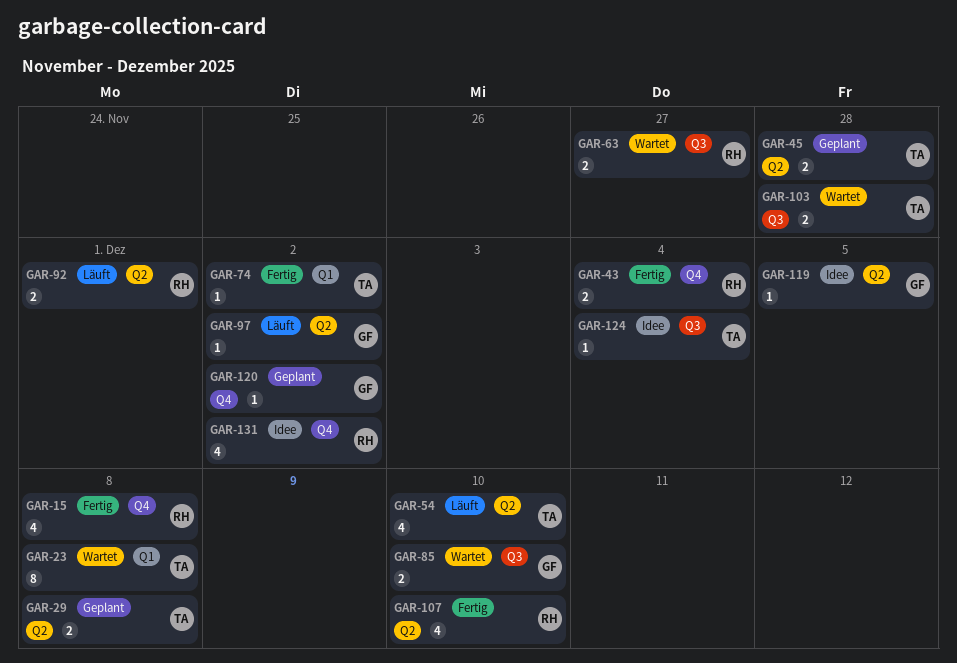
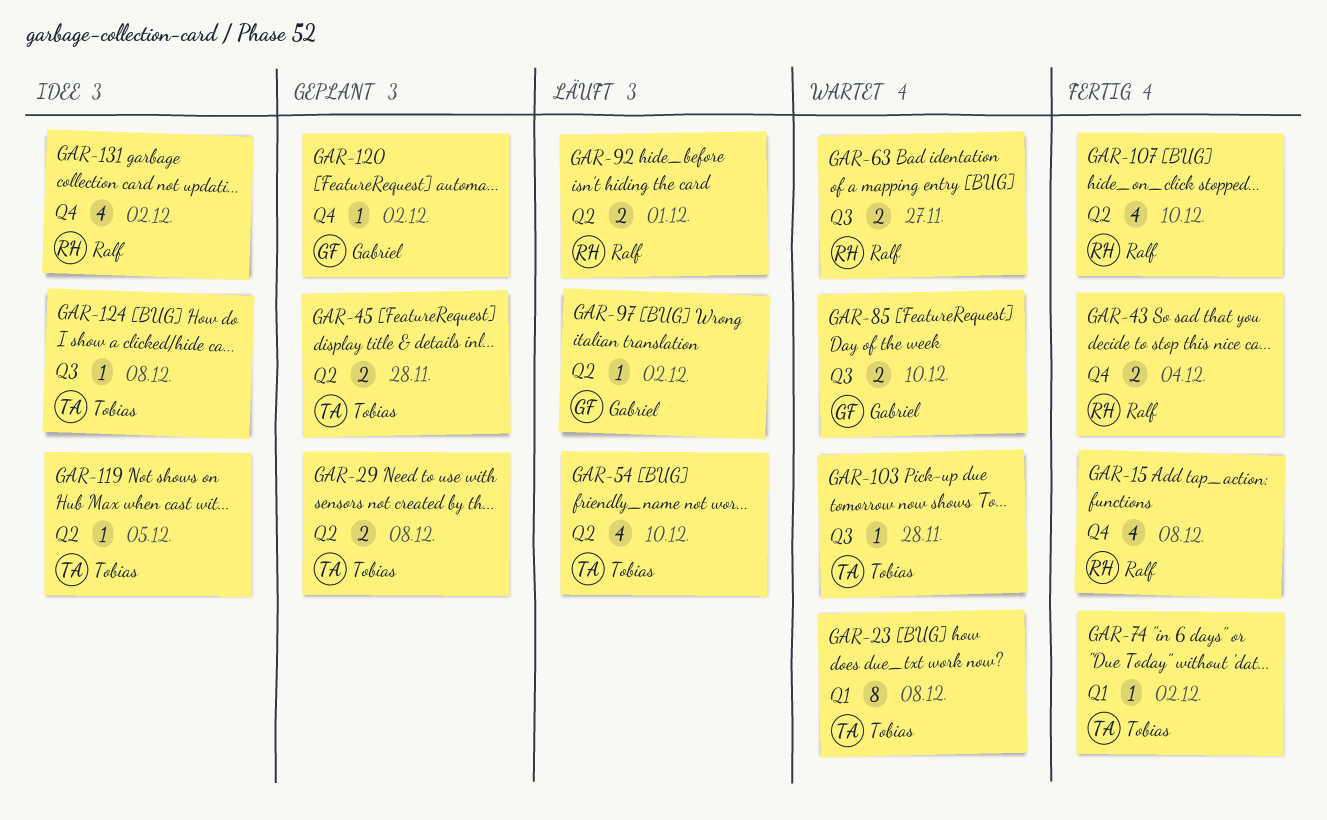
GAR-103, estimate: 2 -> 1
GAR-119, owner: Gabriel -> Tobias
GAR-124, due: Dec 4 -> Dec 8

